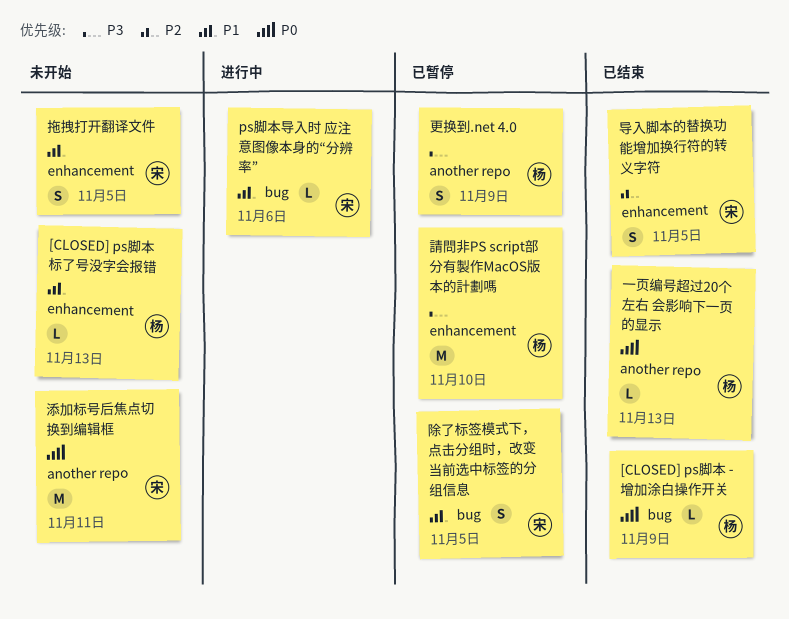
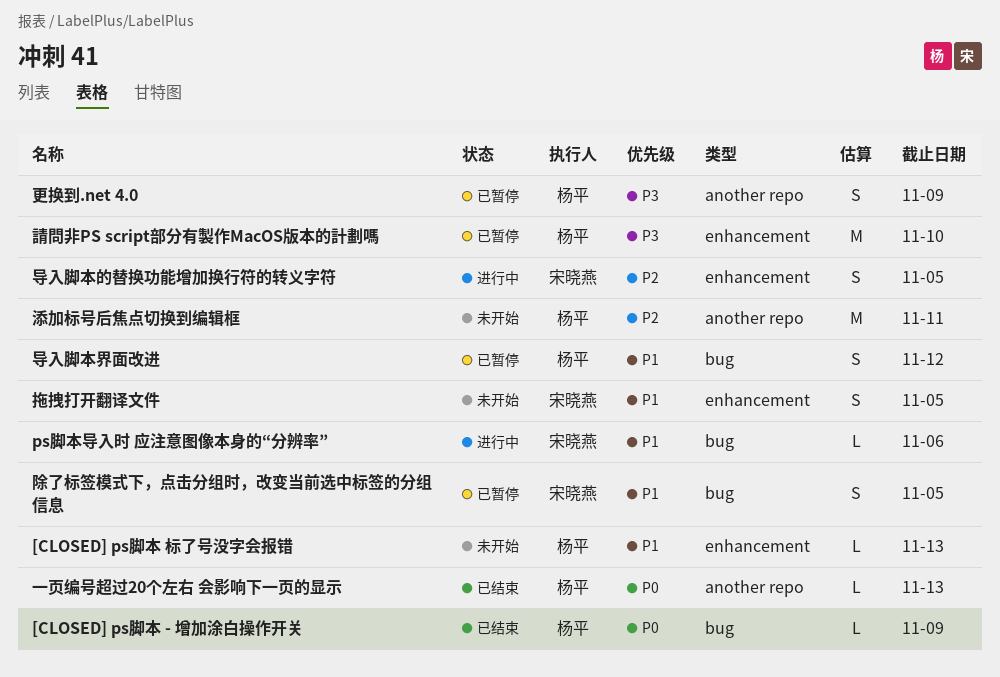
导入脚本界面改进: none -> present
导入脚本的替换功能增加换行符的转义字符, status: 已结束 -> 进行中
添加标号后焦点切换到编辑框, owner: 宋晓燕 -> 杨平
添加标号后焦点切换到编辑框, priority: P0 -> P2

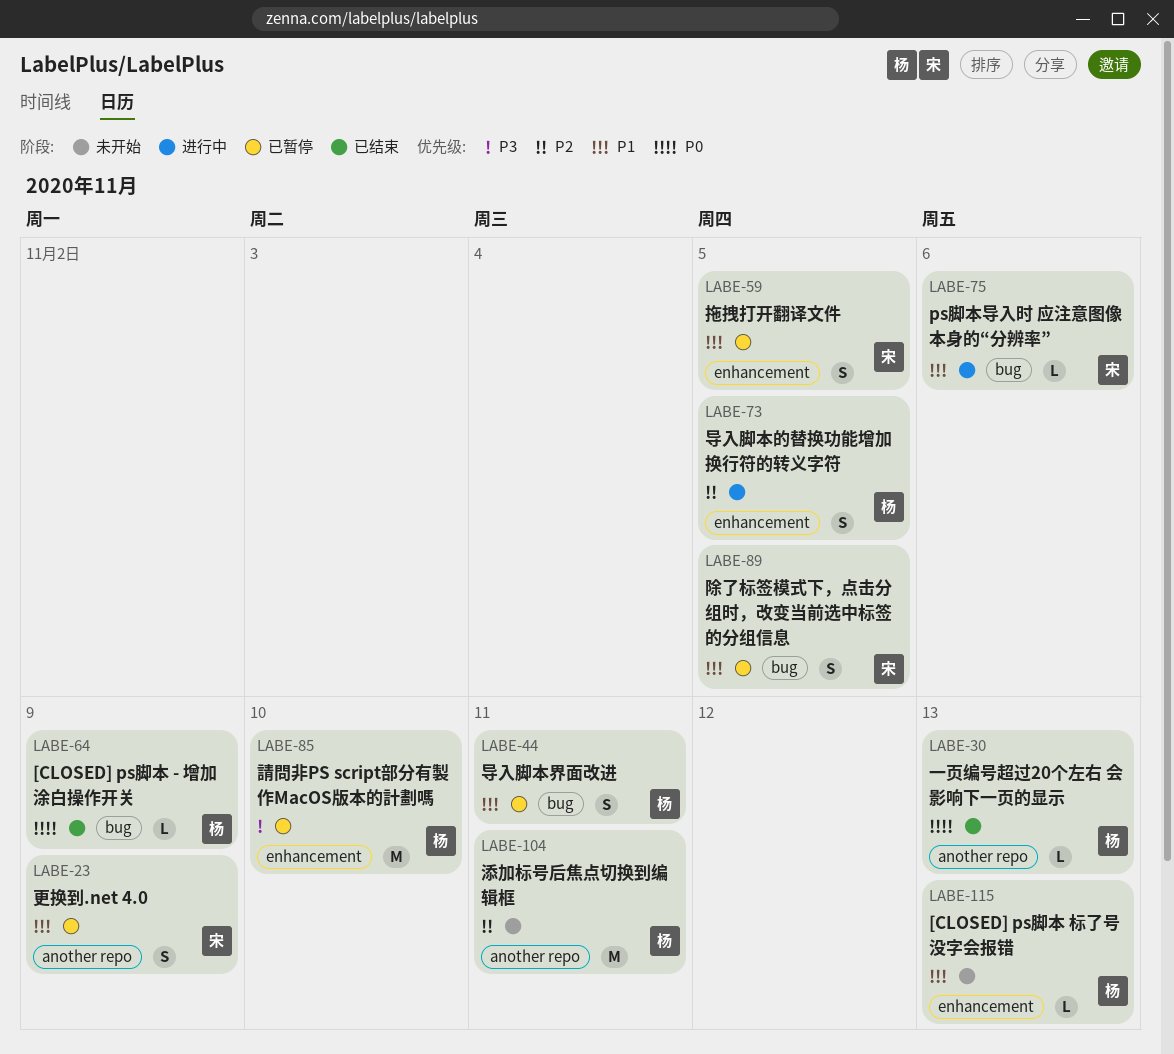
导入脚本界面改进, due: Nov 12 -> Nov 11
导入脚本的替换功能增加换行符的转义字符, owner: 宋晓燕 -> 杨平
拖拽打开翻译文件, status: 未开始 -> 已暂停
更换到.net 4.0, owner: 杨平 -> 宋晓燕
更换到.net 4.0, priority: P3 -> P1

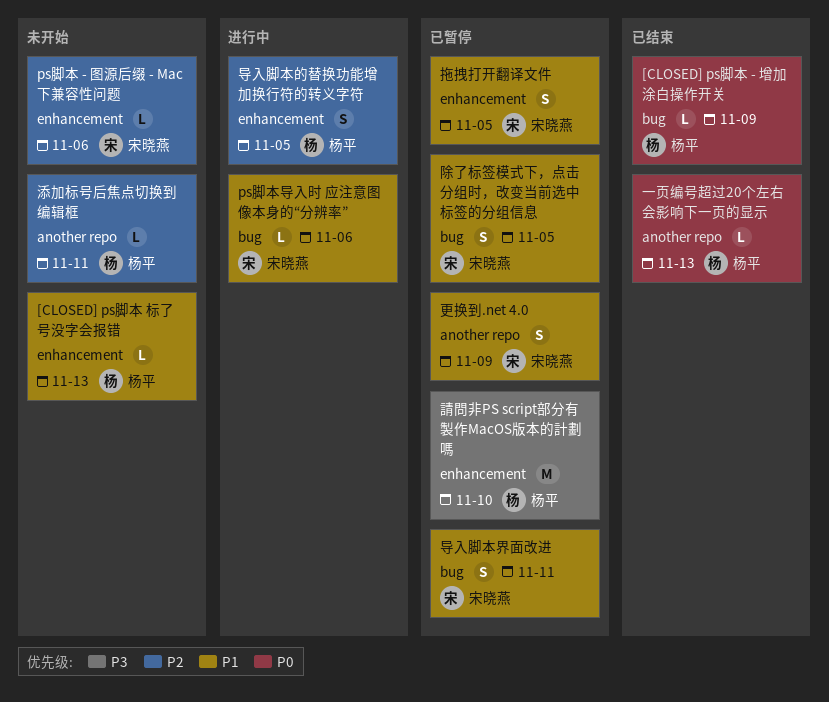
ps脚本 - 图源后缀 - Mac下兼容性问题: none -> present
导入脚本界面改进, owner: 杨平 -> 宋晓燕
添加标号后焦点切换到编辑框, estimate: M -> L

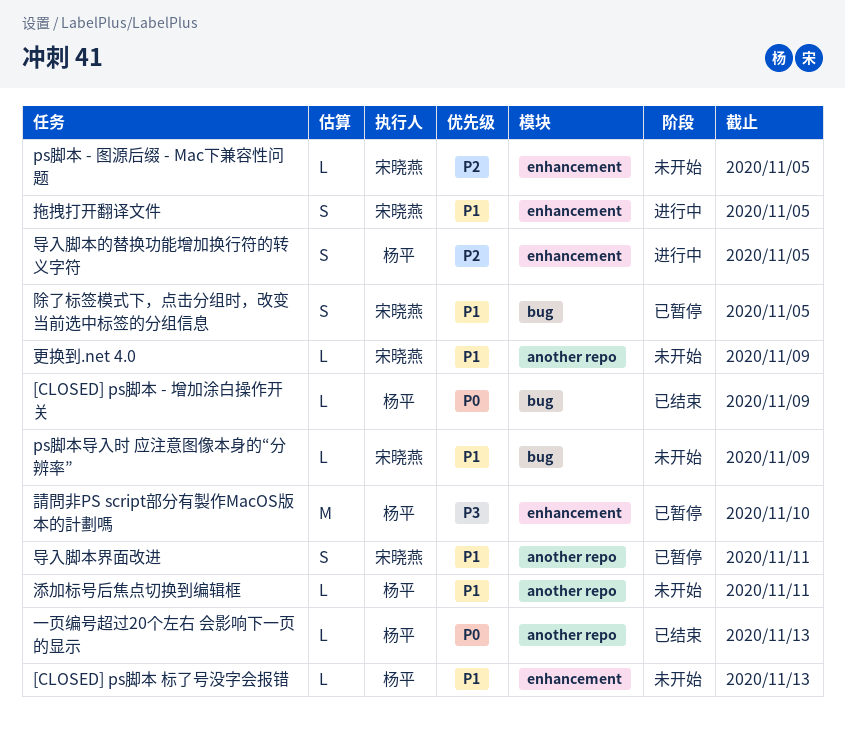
ps脚本 - 图源后缀 - Mac下兼容性问题, due: Nov 6 -> Nov 5
ps脚本导入时 应注意图像本身的“分辨率”, status: 进行中 -> 未开始
ps脚本导入时 应注意图像本身的“分辨率”, due: Nov 6 -> Nov 9
导入脚本界面改进, label: bug -> another repo
拖拽打开翻译文件, status: 已暂停 -> 进行中
更换到.net 4.0, status: 已暂停 -> 未开始
更换到.net 4.0, estimate: S -> L
添加标号后焦点切换到编辑框, priority: P2 -> P1

